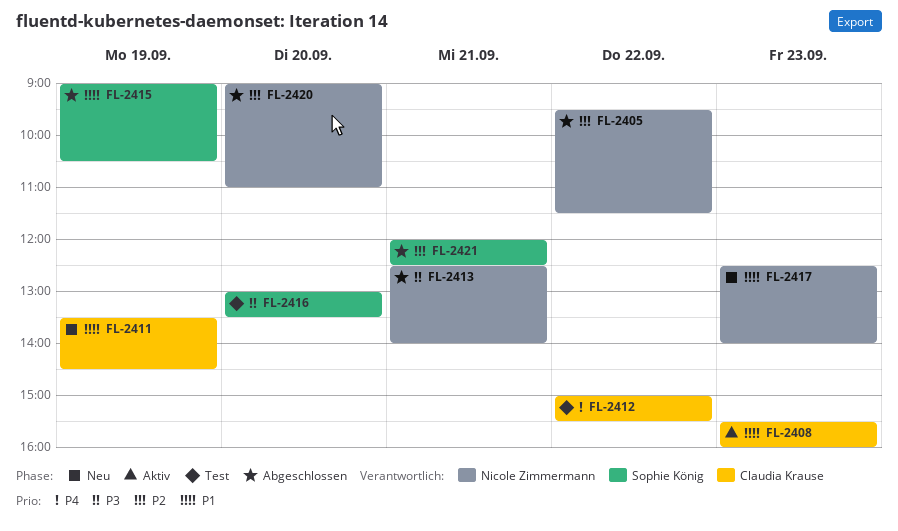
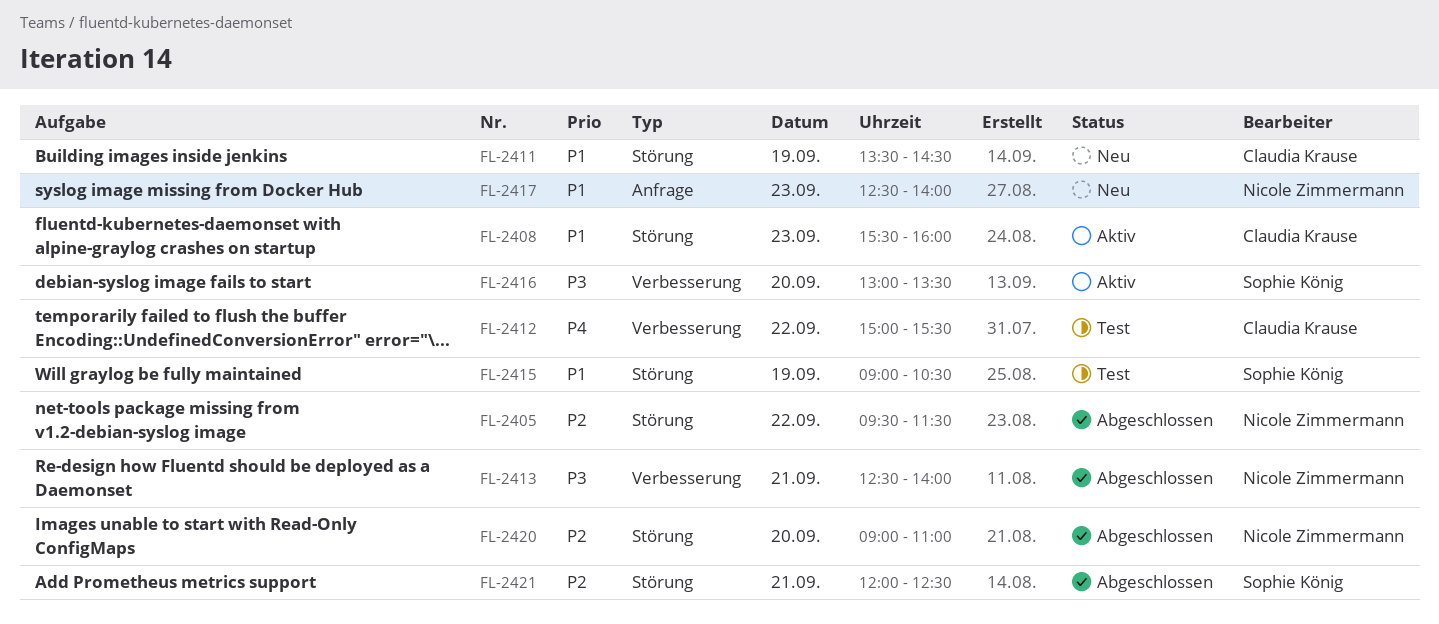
FL-2415, status: Abgeschlossen -> Test
FL-2416, status: Test -> Aktiv

